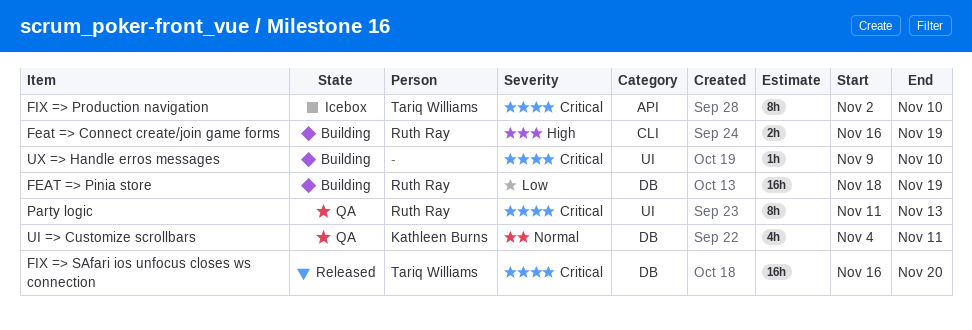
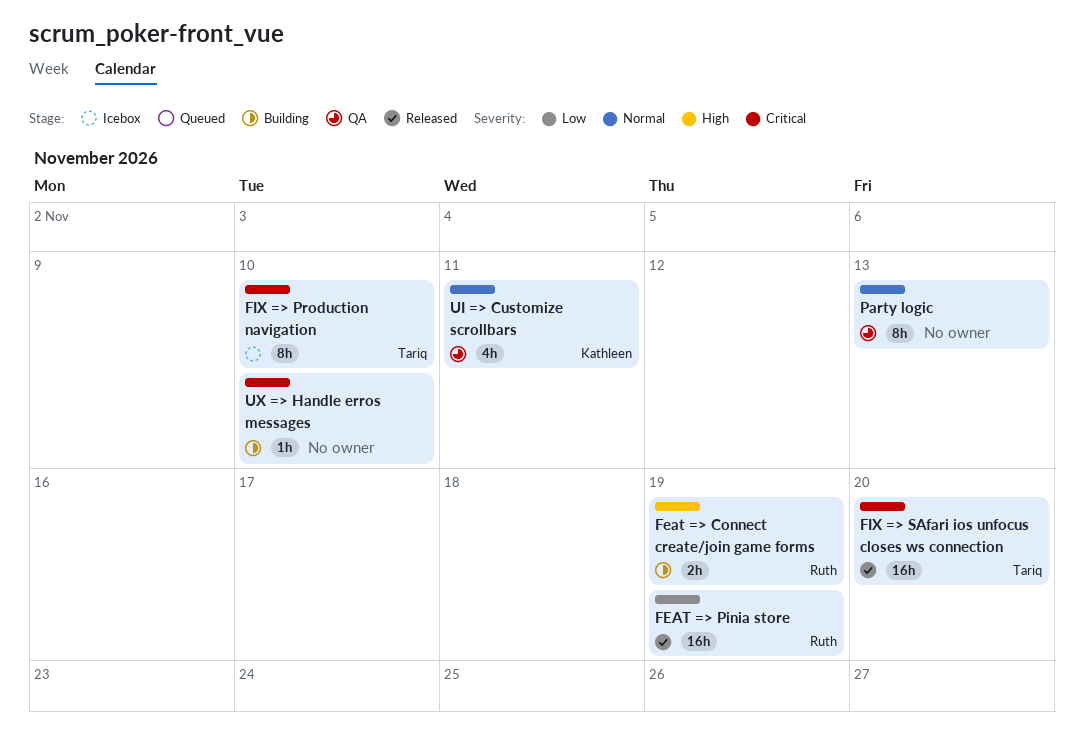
FEAT => Pinia store, status: Building -> Released
Party logic, owner: Ruth Ray -> none
Party logic, priority: Critical -> Normal

